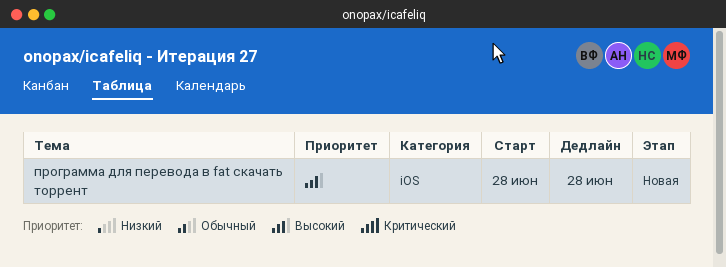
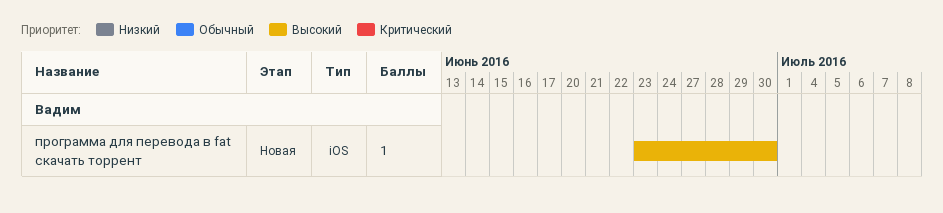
программа для перевода в fat скачать торрент, start: Jun 28 -> Jun 23
программа для перевода в fat скачать торрент, due: Jun 28 -> Jun 30

